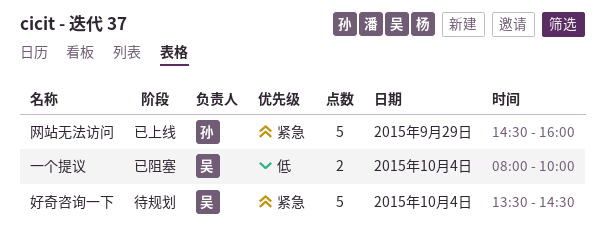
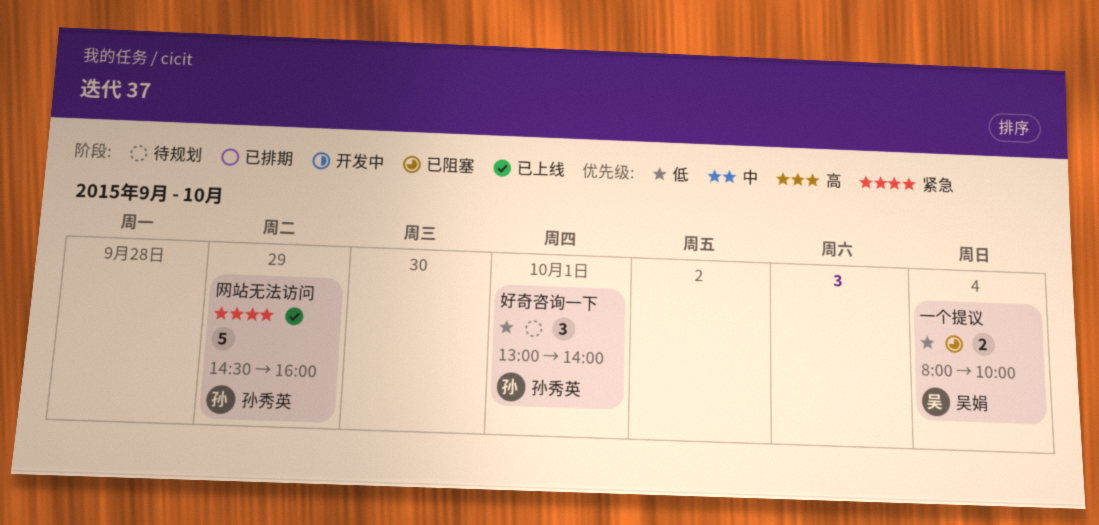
好奇咨询一下, owner: 吴娟 -> 孙秀英
好奇咨询一下, priority: 紧急 -> 低
好奇咨询一下, estimate: 5 -> 3
好奇咨询一下, day: Oct 4 -> Oct 1
好奇咨询一下, begins: 13:30 -> 13:00
好奇咨询一下, ends: 14:30 -> 14:00

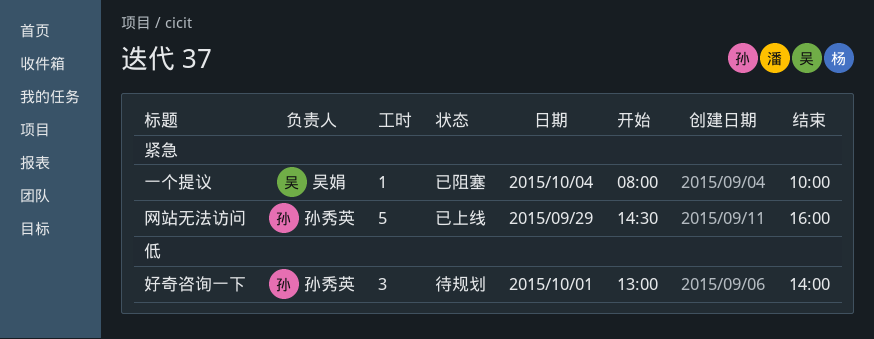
一个提议, priority: 低 -> 紧急
一个提议, estimate: 2 -> 1

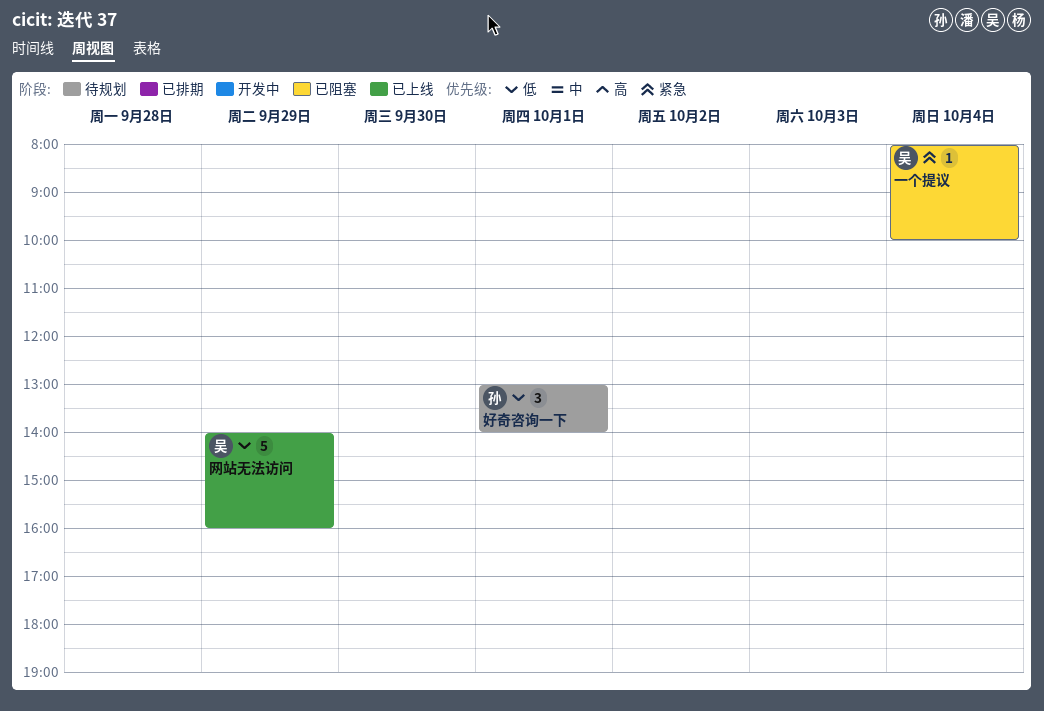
网站无法访问, owner: 孙秀英 -> 吴娟
网站无法访问, priority: 紧急 -> 低
网站无法访问, begins: 14:30 -> 14:00

